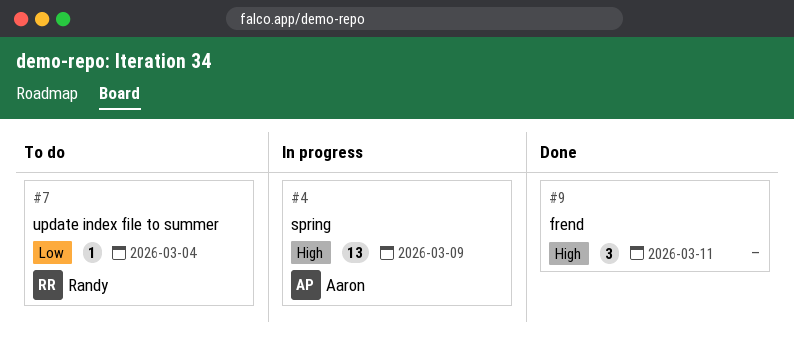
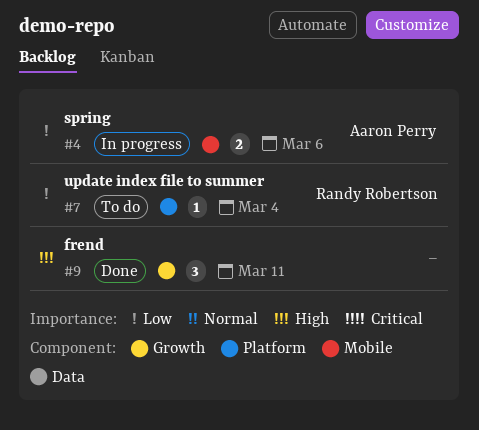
#4, priority: High -> Low
#4, estimate: 13 -> 2
#4, due: Mar 9 -> Mar 6

